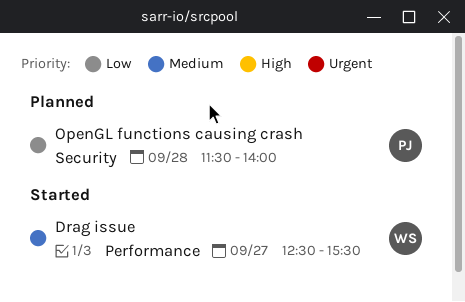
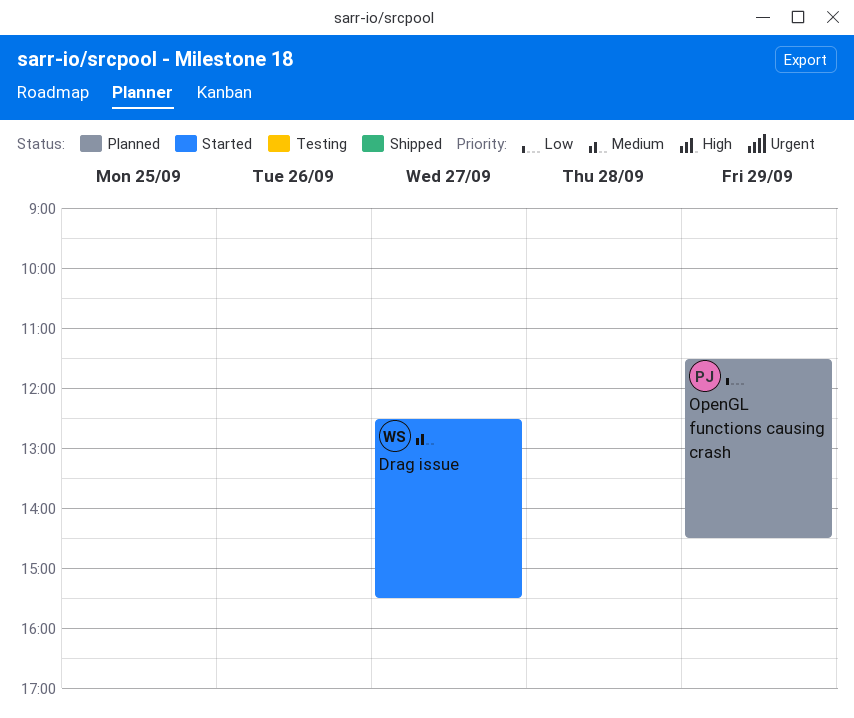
OpenGL functions causing crash, day: Sep 28 -> Sep 29
OpenGL functions causing crash, ends: 14:00 -> 14:30

